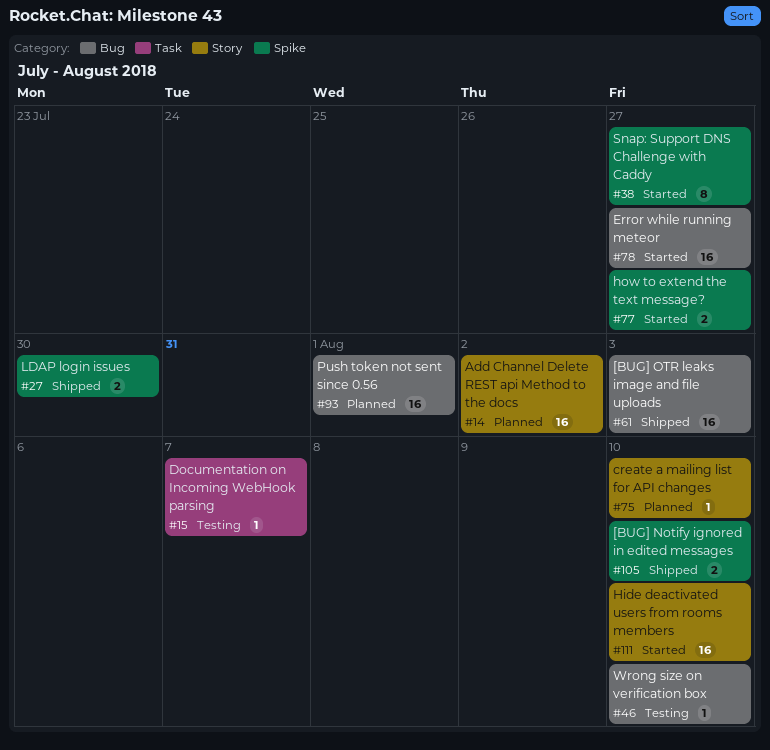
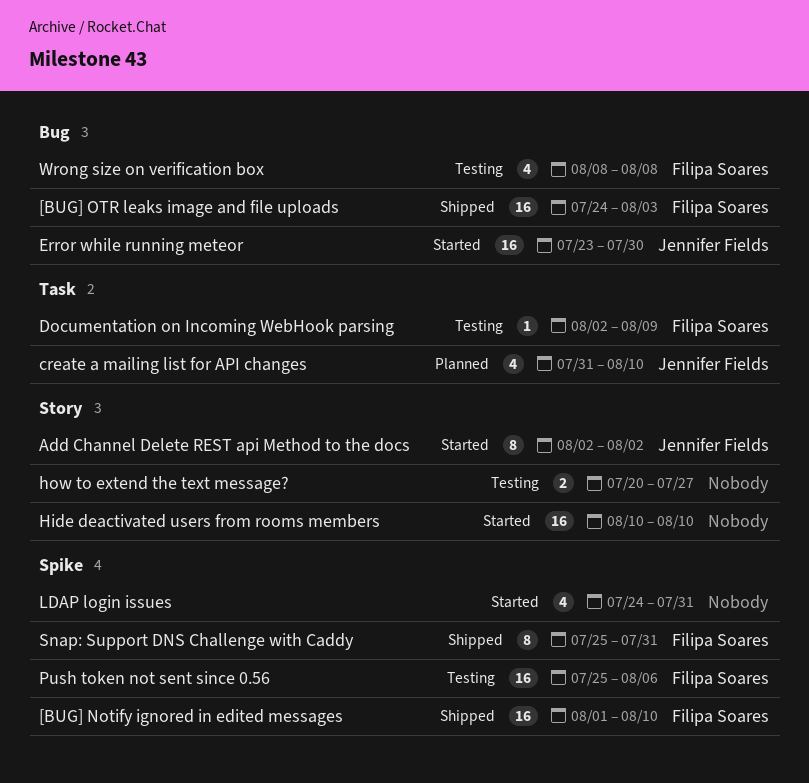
[BUG] Notify ignored in edited messages, estimate: 2 -> 16
Add Channel Delete REST api Method to the docs, status: Planned -> Started
Add Channel Delete REST api Method to the docs, estimate: 16 -> 8
create a mailing list for API changes, label: Story -> Task
create a mailing list for API changes, estimate: 1 -> 4
Documentation on Incoming WebHook parsing, due: Aug 7 -> Aug 9
Error while running meteor, due: Jul 27 -> Jul 30
how to extend the text message?, status: Started -> Testing
how to extend the text message?, label: Spike -> Story
LDAP login issues, status: Shipped -> Started
LDAP login issues, estimate: 2 -> 4
LDAP login issues, due: Jul 30 -> Jul 31
Push token not sent since 0.56, status: Planned -> Testing
Push token not sent since 0.56, label: Bug -> Spike
Push token not sent since 0.56, due: Aug 1 -> Aug 6
Snap: Support DNS Challenge with Caddy, status: Started -> Shipped
Snap: Support DNS Challenge with Caddy, due: Jul 27 -> Jul 31
Wrong size on verification box, estimate: 1 -> 4
Wrong size on verification box, due: Aug 10 -> Aug 8

